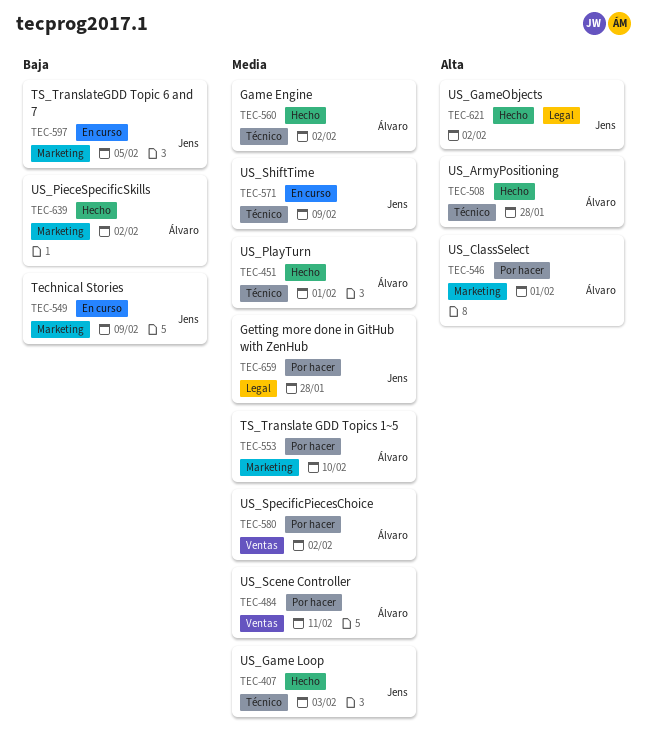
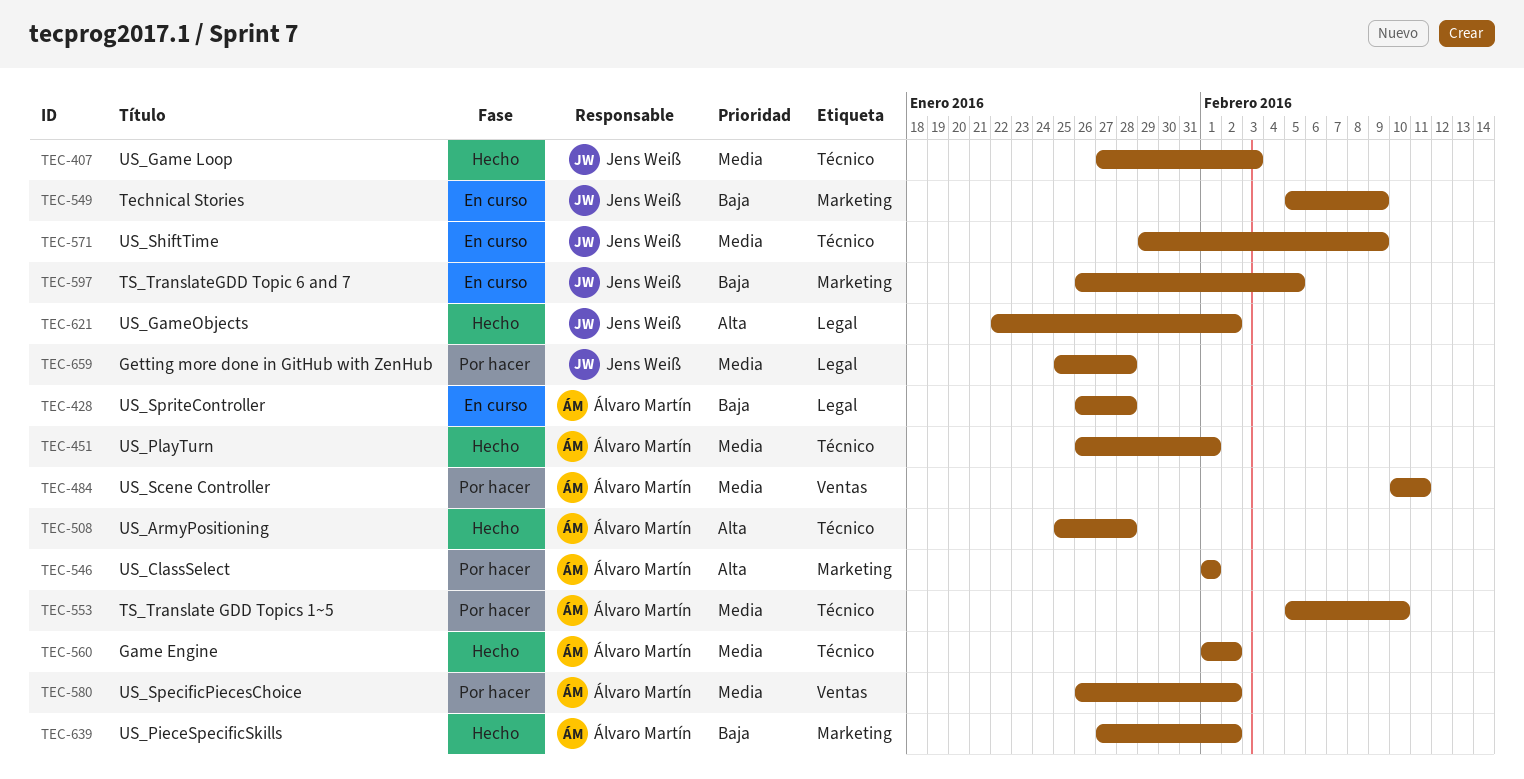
TEC-428: none -> present
TEC-553, label: Marketing -> Técnico

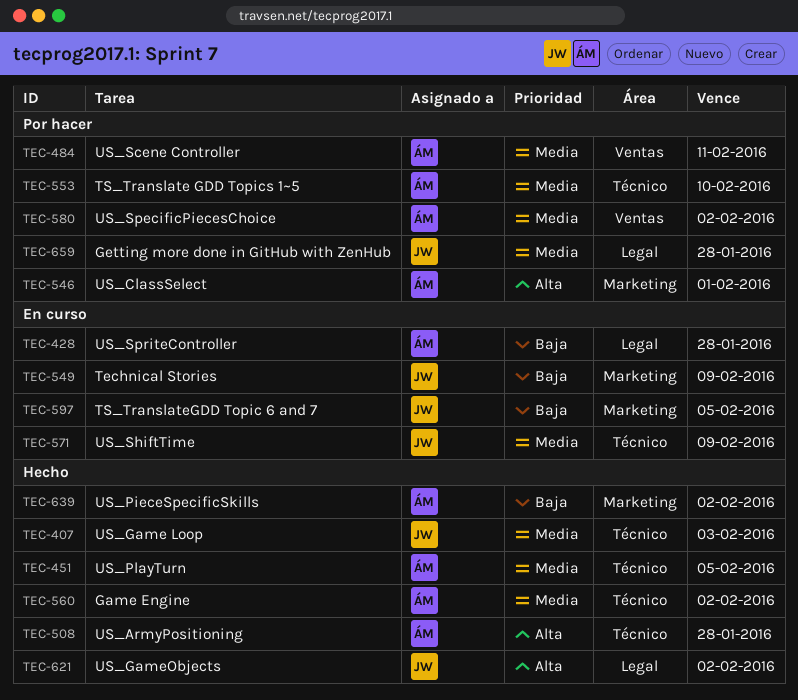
TEC-451, due: Feb 1 -> Feb 5

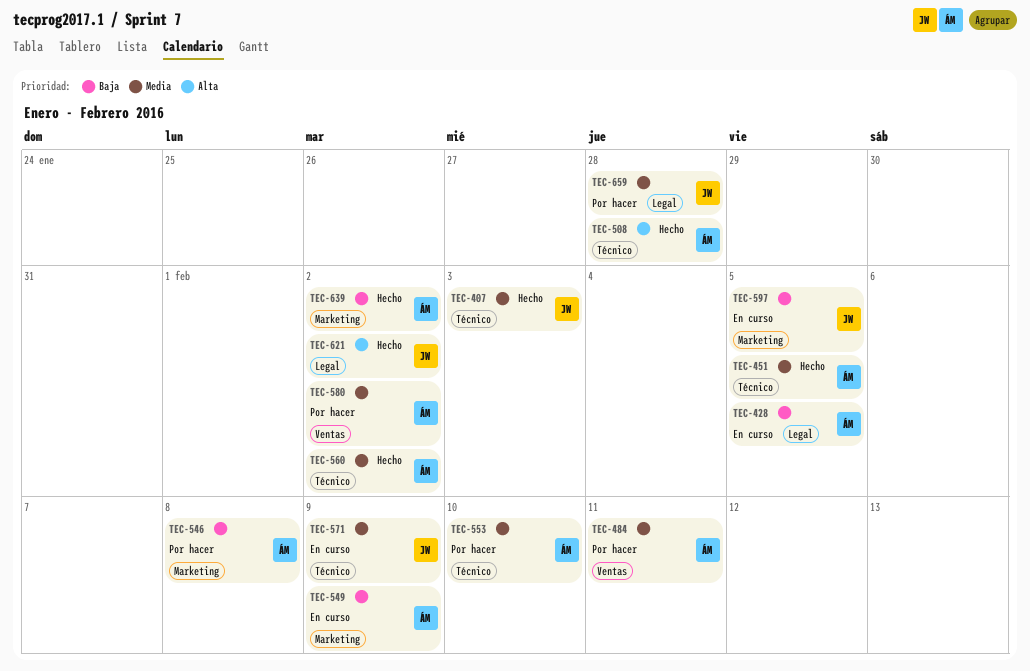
TEC-428, due: Jan 28 -> Feb 5
TEC-546, priority: Alta -> Baja
TEC-546, due: Feb 1 -> Feb 8
TEC-549, owner: JW -> ÁM

